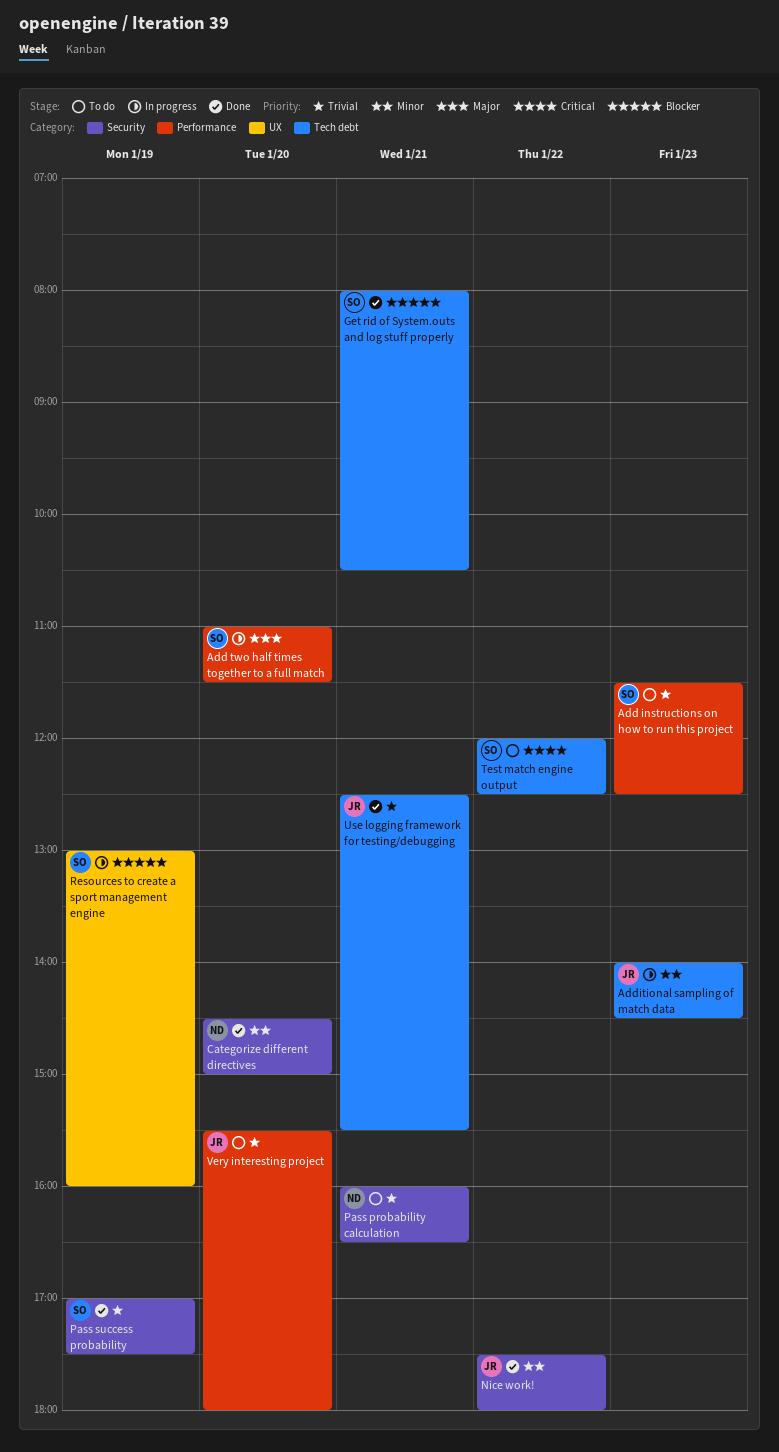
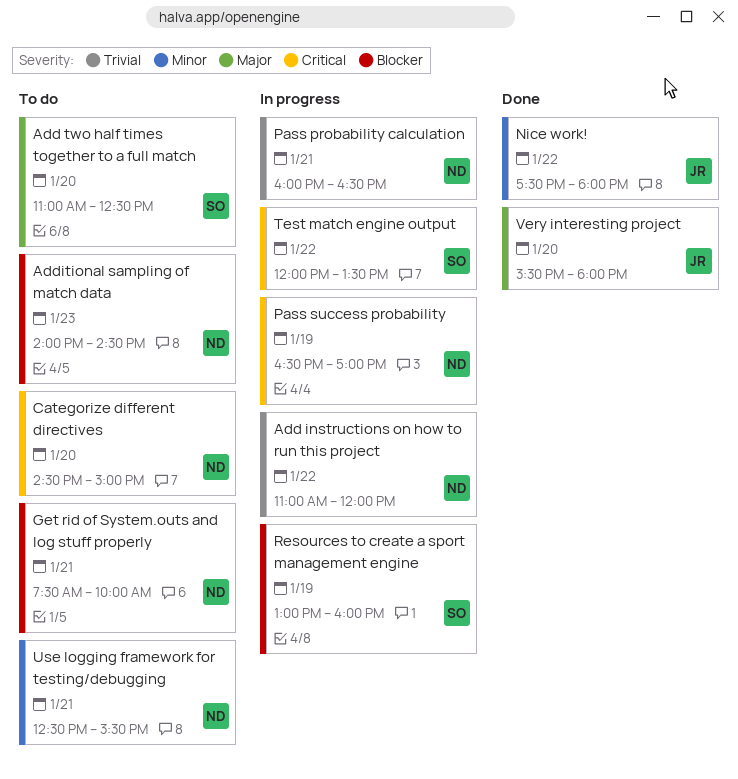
Add instructions on how to run this project, status: To do -> In progress
Add instructions on how to run this project, owner: SO -> ND
Add instructions on how to run this project, day: Jan 23 -> Jan 22
Add instructions on how to run this project, begins: 11:30 -> 11:00
Add instructions on how to run this project, ends: 12:30 -> 12:00
Add two half times together to a full match, status: In progress -> To do
Add two half times together to a full match, ends: 11:30 -> 12:30
Additional sampling of match data, status: In progress -> To do
Additional sampling of match data, owner: JR -> ND
Additional sampling of match data, priority: Minor -> Blocker
Categorize different directives, status: Done -> To do
Categorize different directives, priority: Minor -> Critical
Get rid of System.outs and log stuff properly, status: Done -> To do
Get rid of System.outs and log stuff properly, owner: SO -> ND
Get rid of System.outs and log stuff properly, begins: 08:00 -> 07:30
Get rid of System.outs and log stuff properly, ends: 10:30 -> 10:00
Pass probability calculation, status: To do -> In progress
Pass success probability, status: Done -> In progress
Pass success probability, owner: SO -> ND
Pass success probability, priority: Trivial -> Critical
Pass success probability, begins: 17:00 -> 16:30
Pass success probability, ends: 17:30 -> 17:00
Test match engine output, status: To do -> In progress
Test match engine output, ends: 12:30 -> 13:30
Use logging framework for testing/debugging, status: Done -> To do
Use logging framework for testing/debugging, owner: JR -> ND
Use logging framework for testing/debugging, priority: Trivial -> Minor
Very interesting project, status: To do -> Done
Very interesting project, priority: Trivial -> Major

